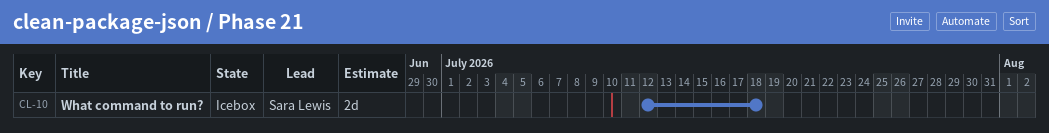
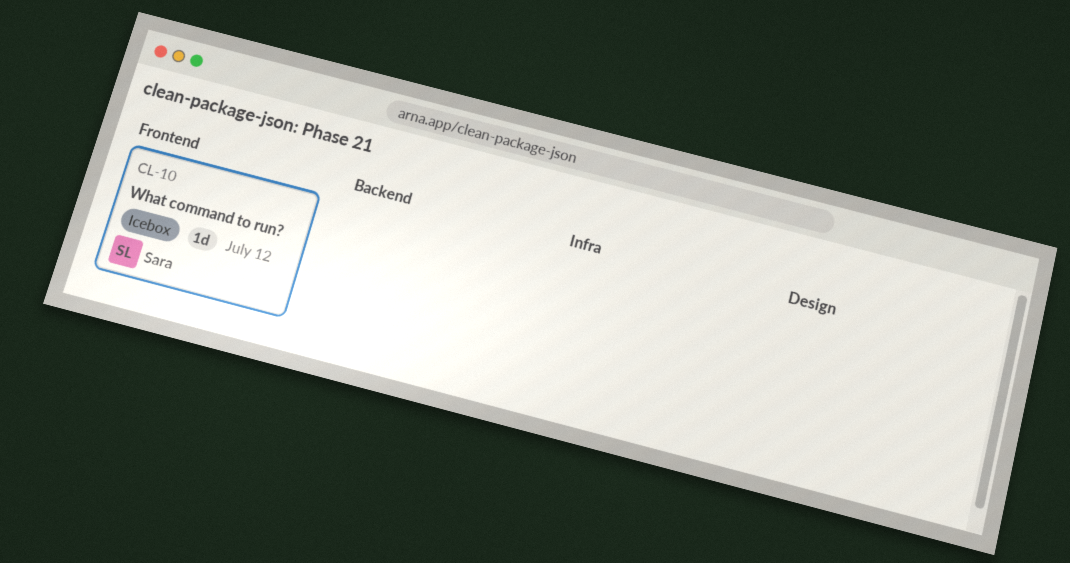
CL-10, estimate: 2d -> 1d
CL-10, due: Jul 18 -> Jul 12

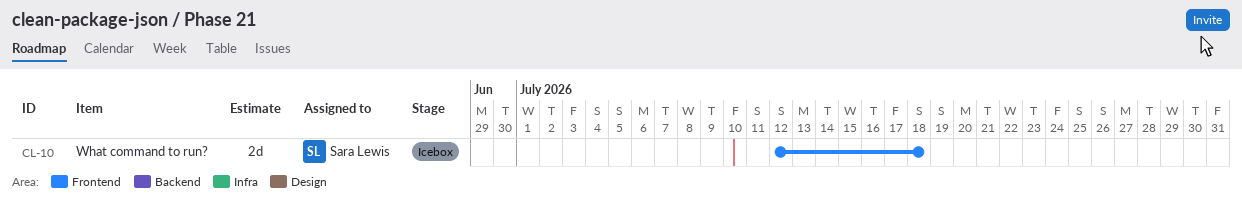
CL-10, estimate: 1d -> 2d
CL-10, due: Jul 12 -> Jul 18

